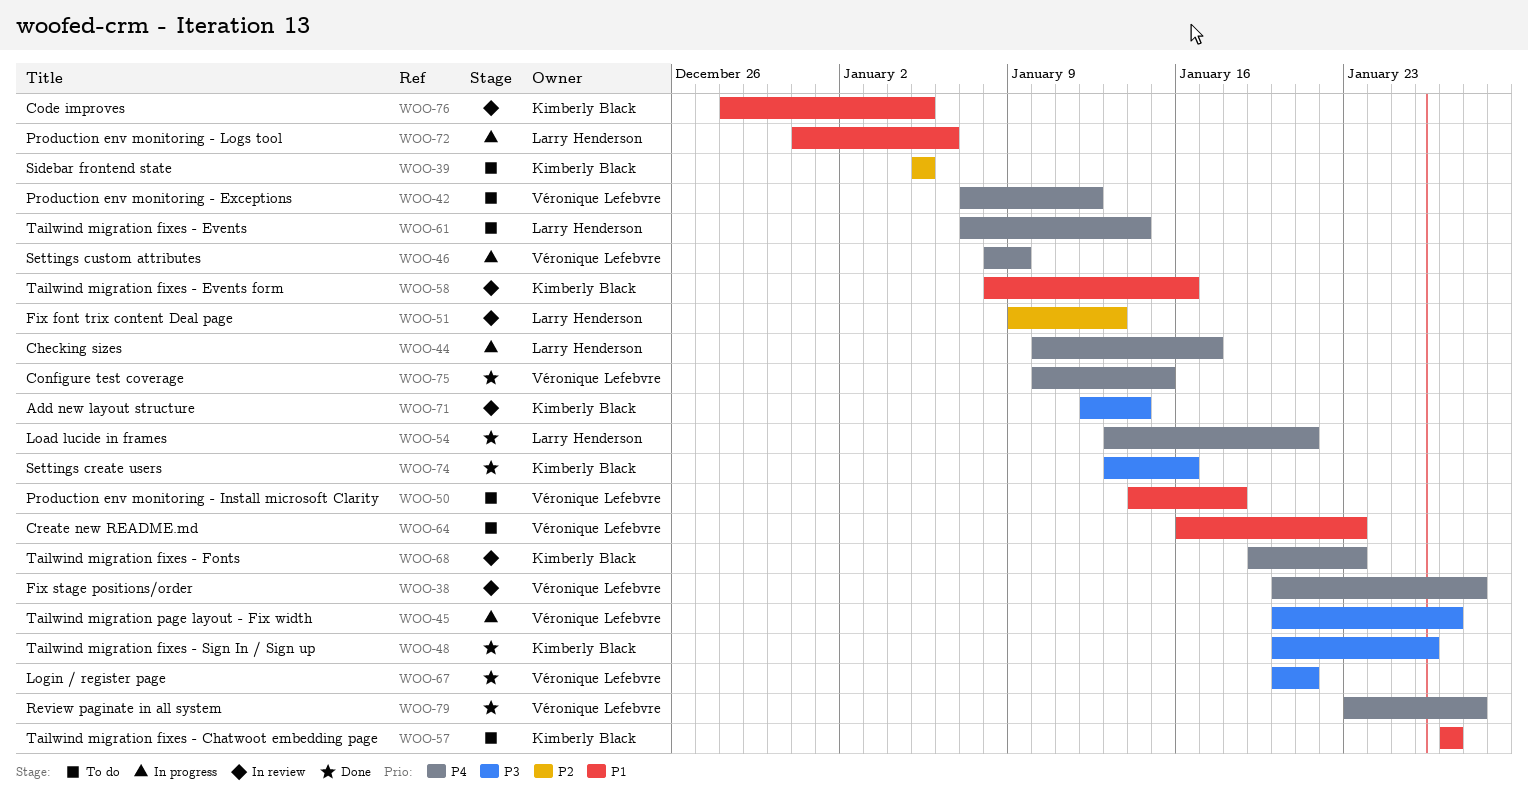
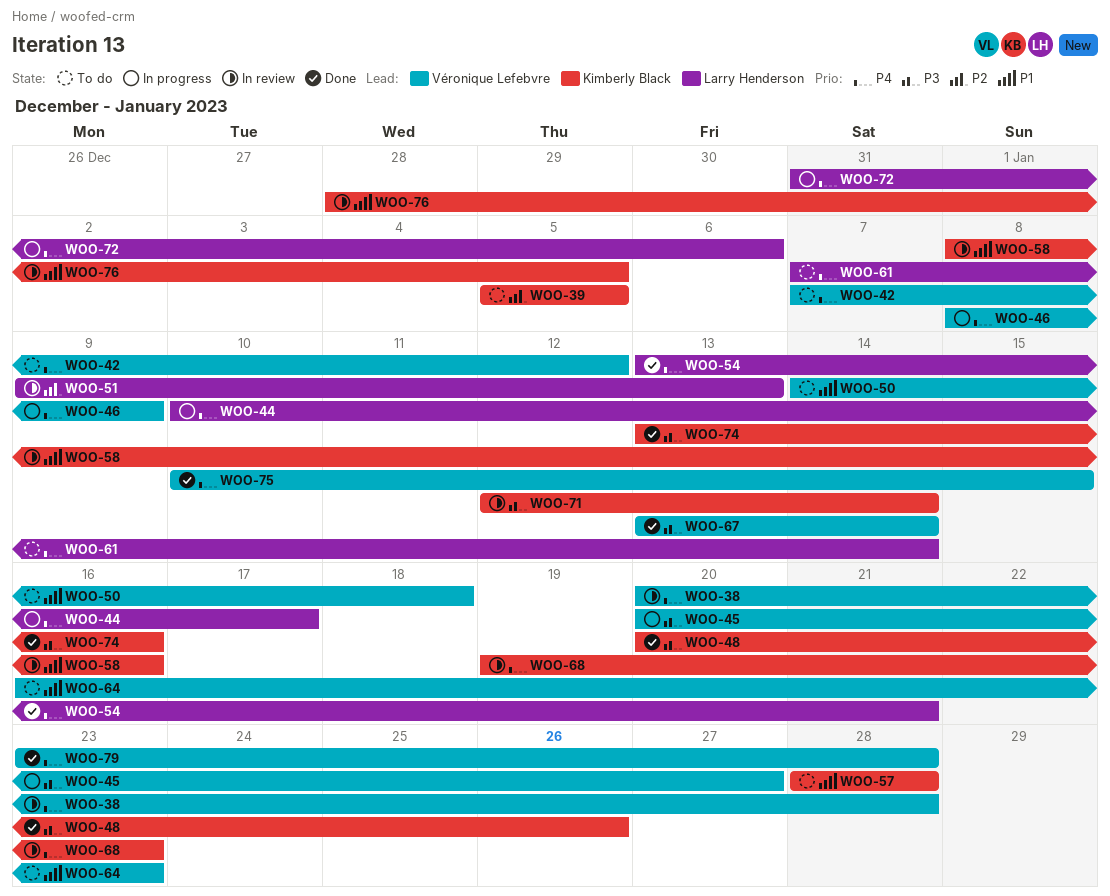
WOO-57, start: Jan 27 -> Jan 28
WOO-57, due: Jan 27 -> Jan 28
WOO-67, start: Jan 20 -> Jan 13
WOO-67, due: Jan 21 -> Jan 14
WOO-72, priority: P1 -> P4

